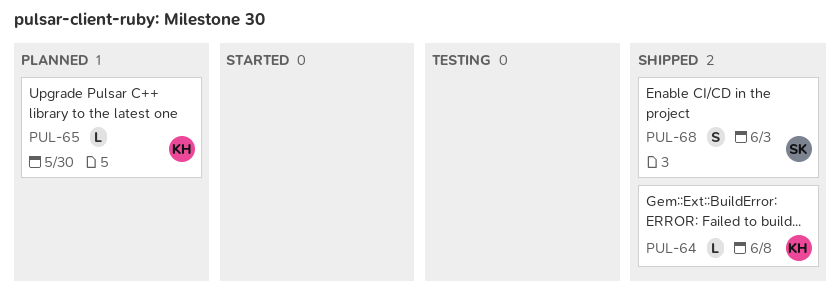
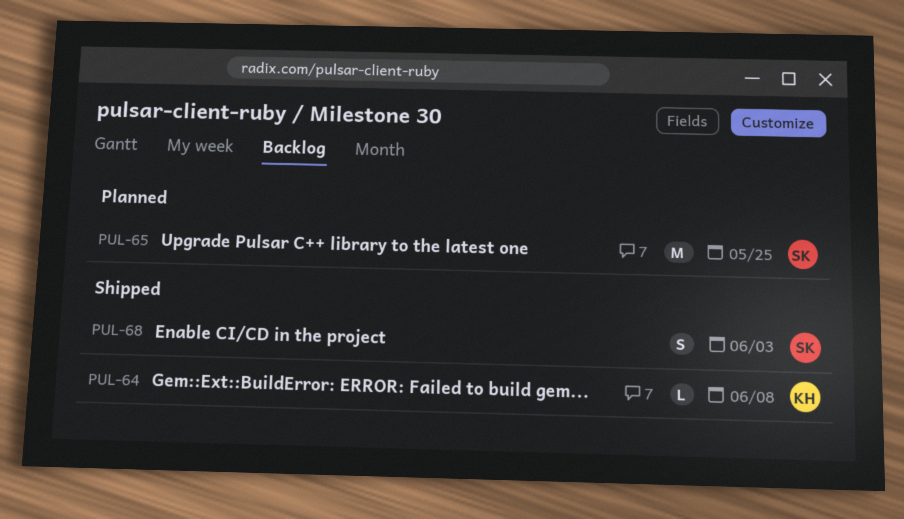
PUL-65, owner: KH -> SK
PUL-65, estimate: L -> M
PUL-65, due: May 30 -> May 25

